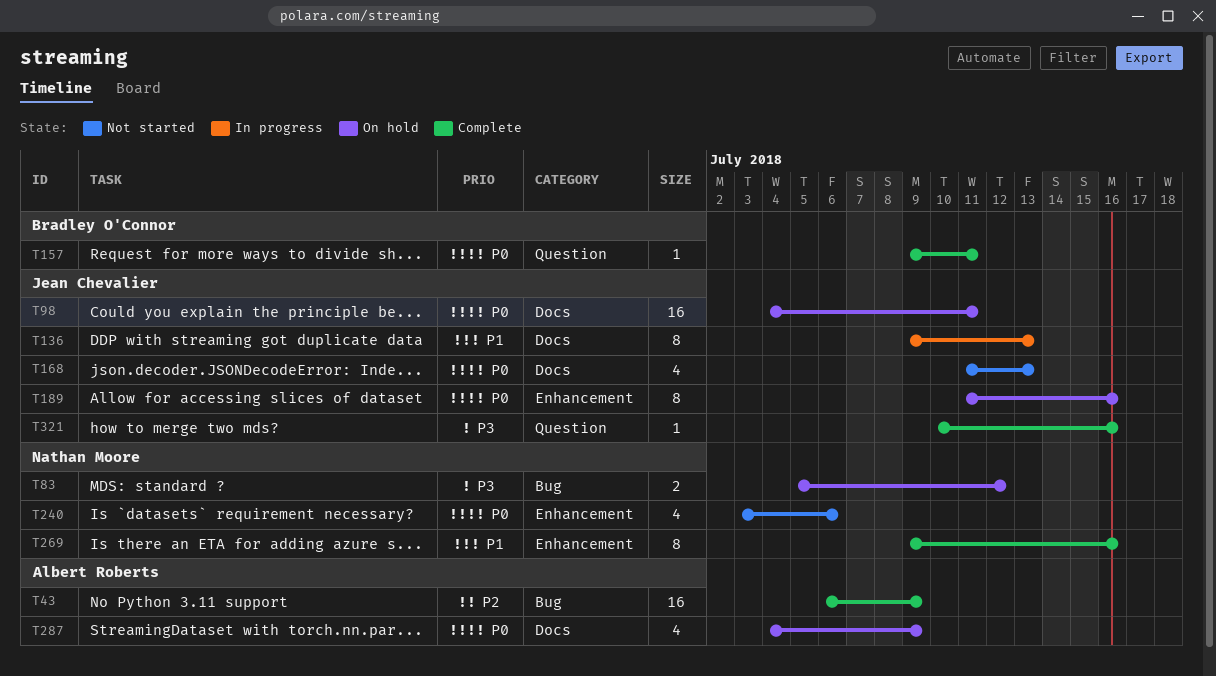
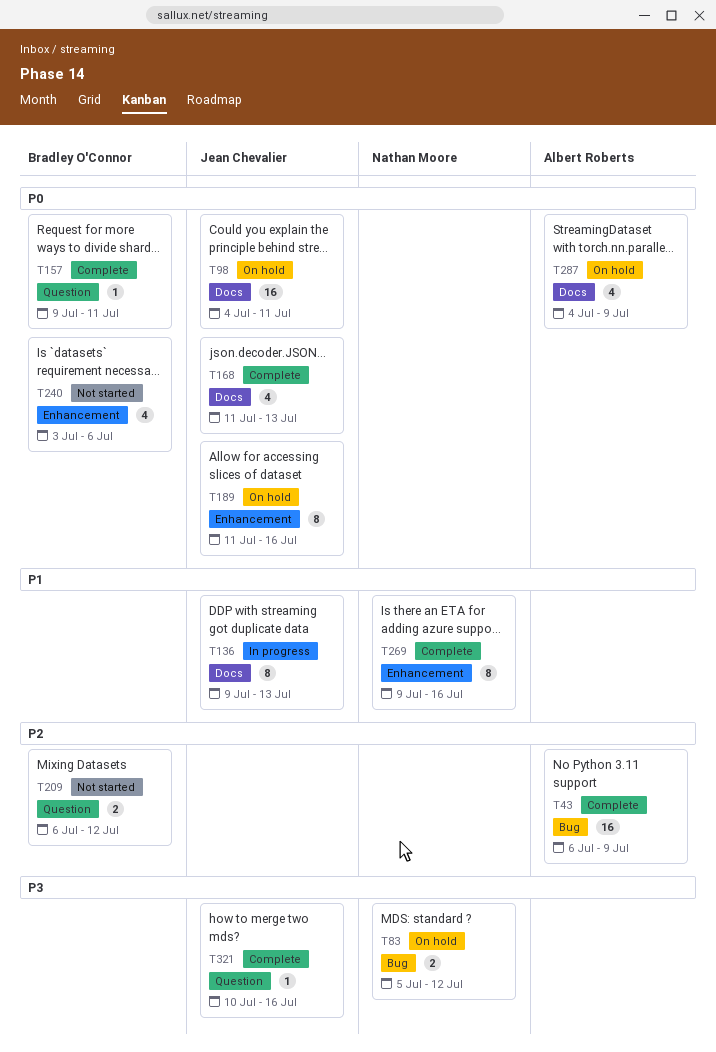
T168, status: Not started -> Complete
T209: none -> present
T240, owner: Nathan Moore -> Bradley O'Connor

